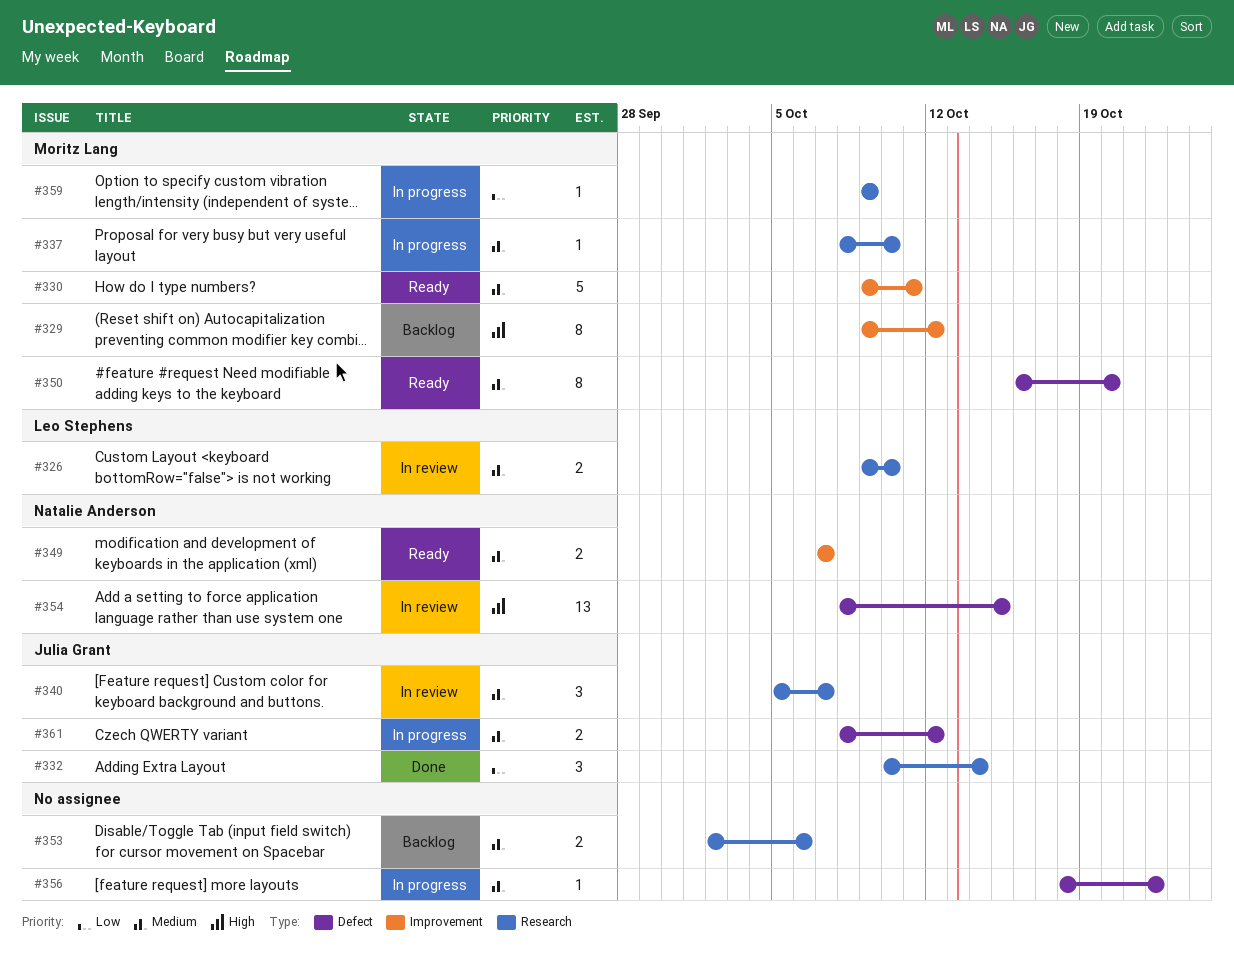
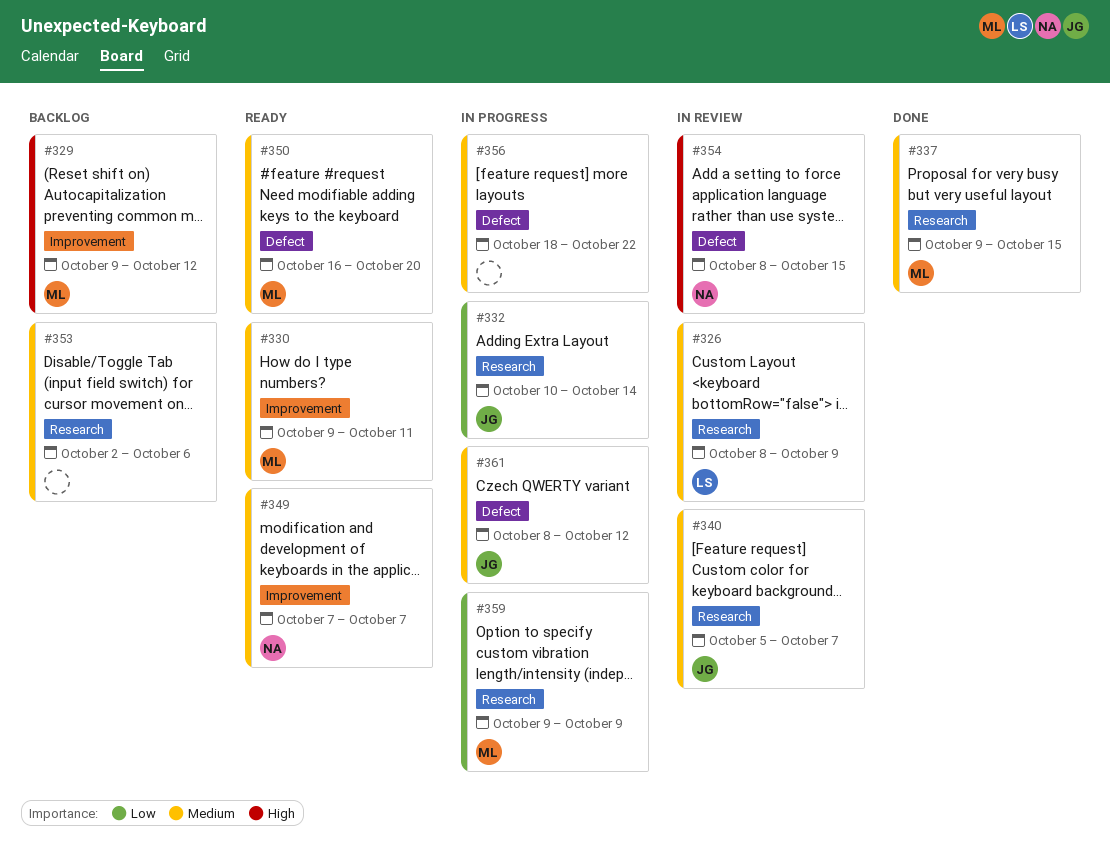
#326, start: Oct 9 -> Oct 8
#326, due: Oct 10 -> Oct 9
#332, status: Done -> In progress
#337, status: In progress -> Done
#337, start: Oct 8 -> Oct 9
#337, due: Oct 10 -> Oct 15

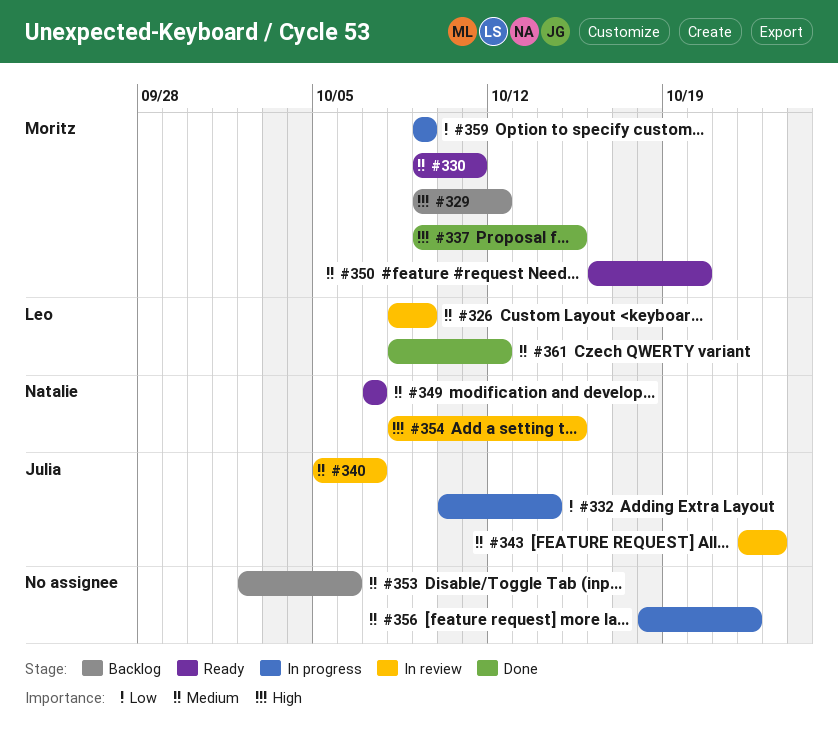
#337, priority: Medium -> High
#343: none -> present
#361, status: In progress -> Done
#361, owner: Julia -> Leo

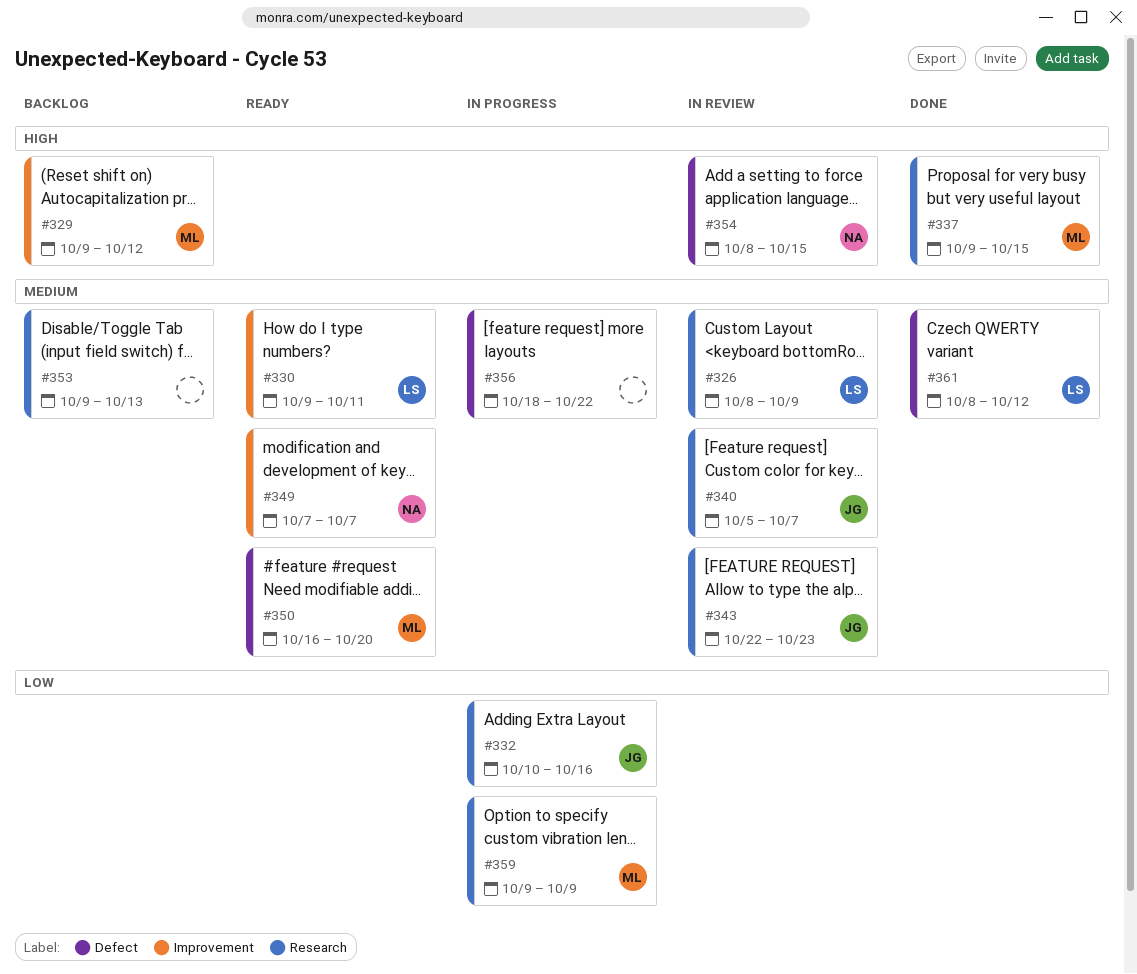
#330, owner: Moritz -> Leo
#332, due: Oct 14 -> Oct 16
#353, start: Oct 2 -> Oct 9
#353, due: Oct 6 -> Oct 13

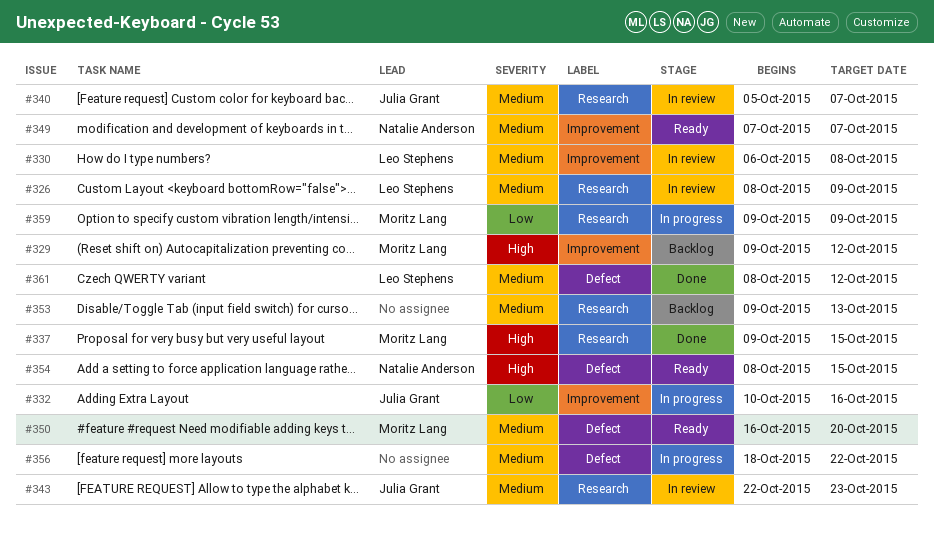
#330, status: Ready -> In review
#330, start: Oct 9 -> Oct 6
#330, due: Oct 11 -> Oct 8
#332, label: Research -> Improvement
#354, status: In review -> Ready

